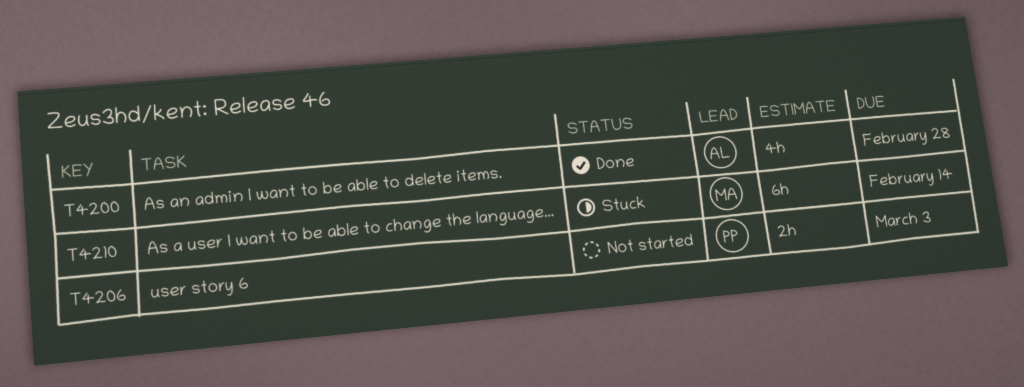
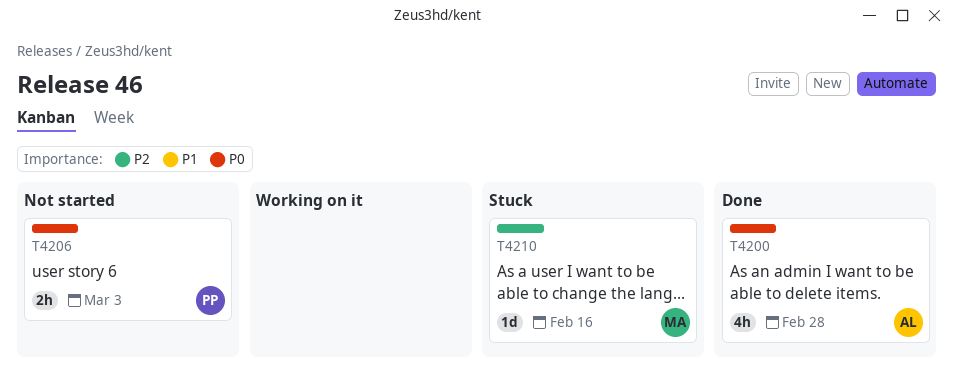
T4210, estimate: 6h -> 1d
T4210, due: Feb 14 -> Feb 16

